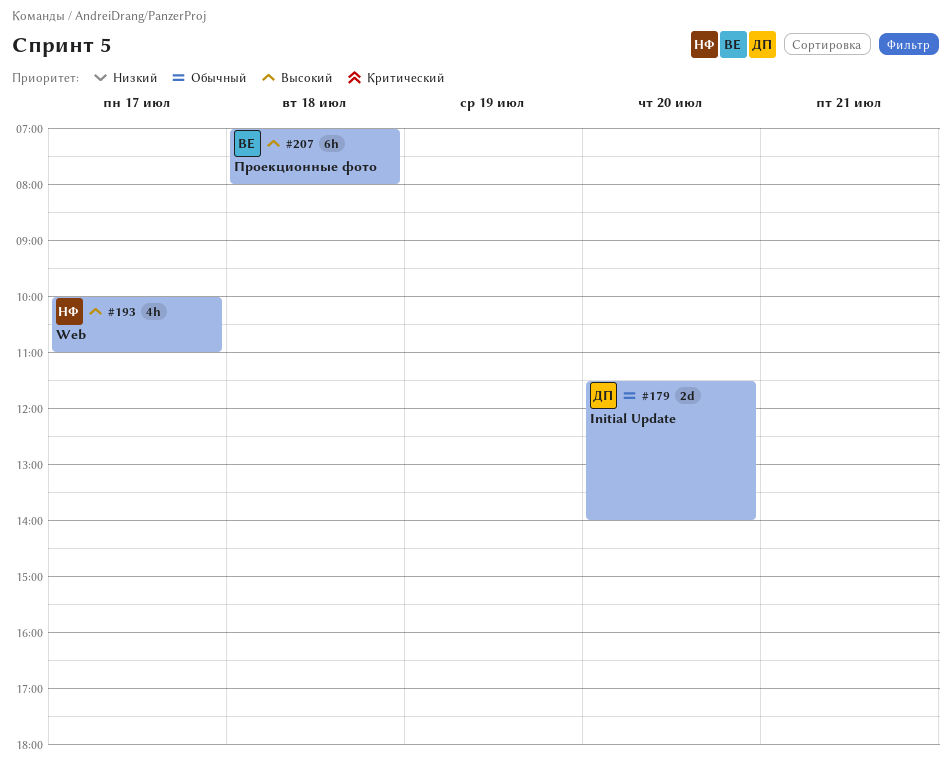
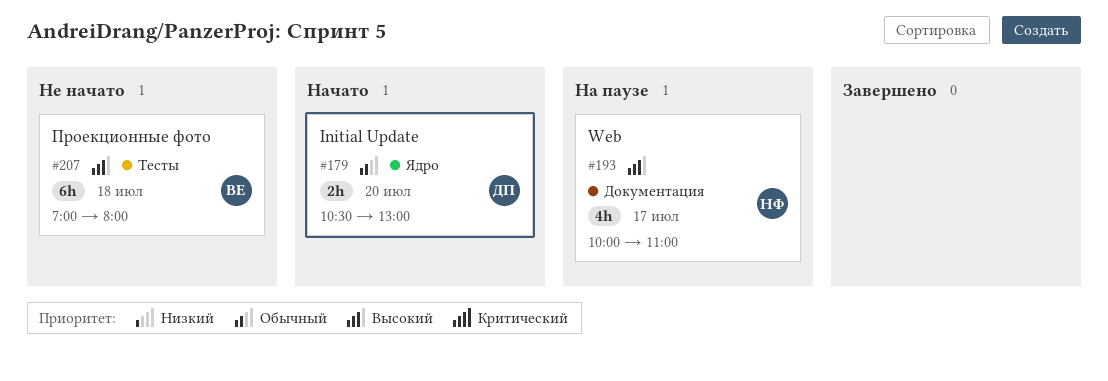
#179, estimate: 2d -> 2h
#179, begins: 11:30 -> 10:30
#179, ends: 14:00 -> 13:00

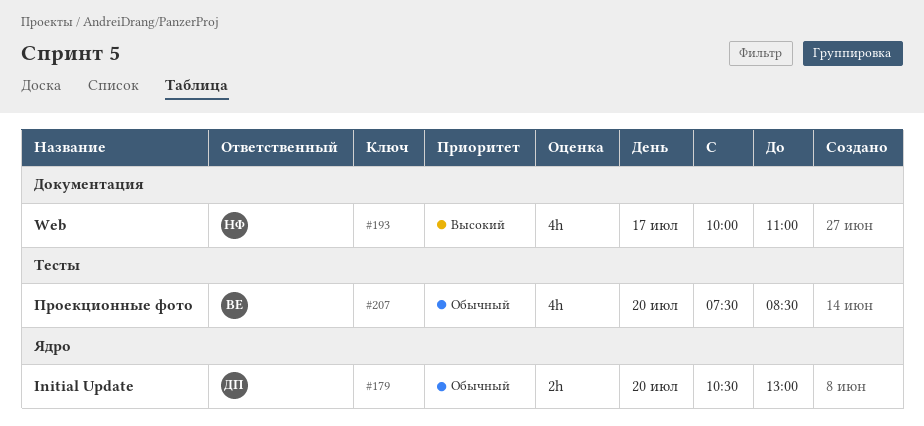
#207, priority: Высокий -> Обычный
#207, estimate: 6h -> 4h
#207, day: Jul 18 -> Jul 20
#207, begins: 07:00 -> 07:30
#207, ends: 08:00 -> 08:30

